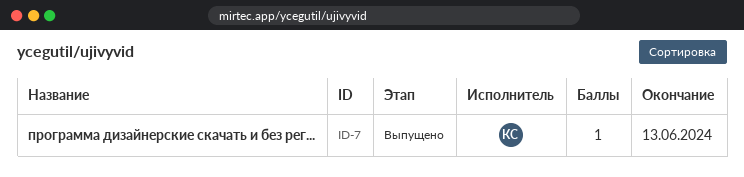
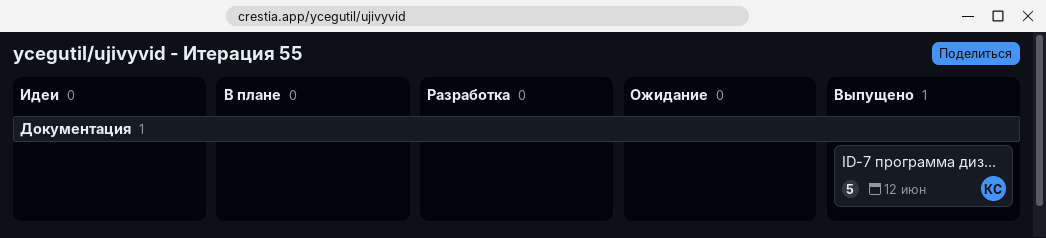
ID-7, estimate: 1 -> 5
ID-7, due: Jun 13 -> Jun 12

